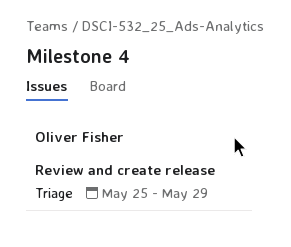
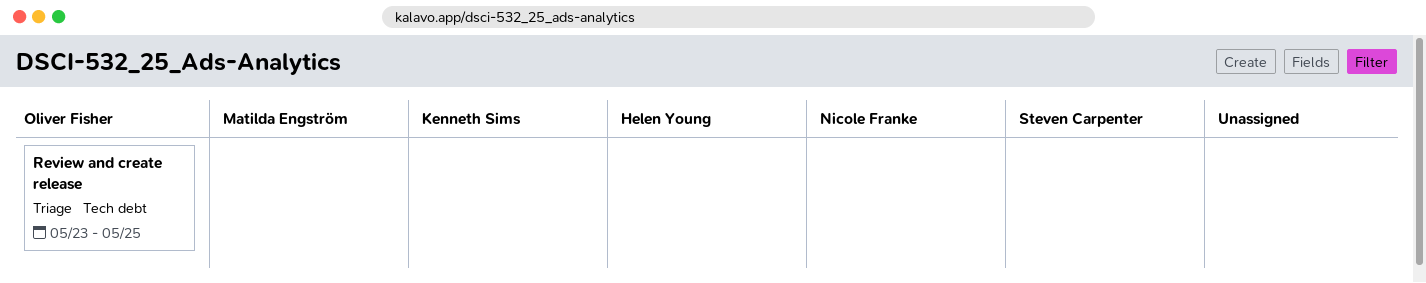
Review and create release, start: May 25 -> May 23
Review and create release, due: May 29 -> May 25

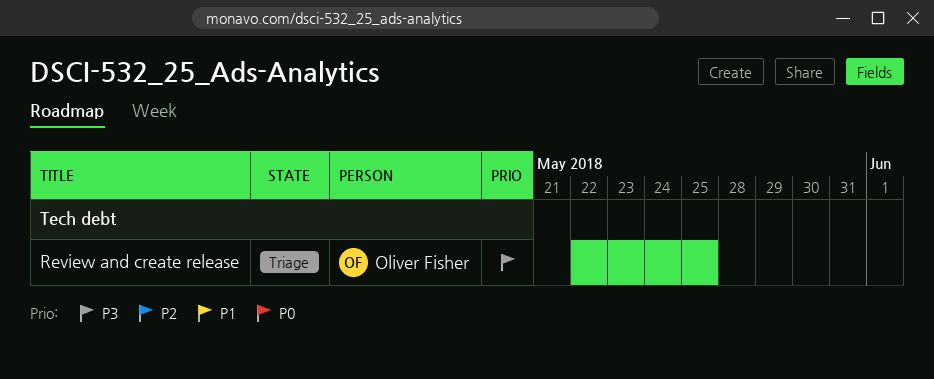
Review and create release, start: May 23 -> May 22

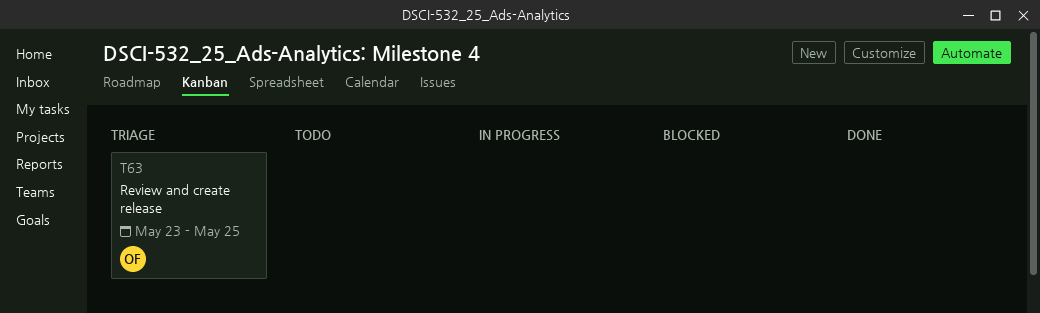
Review and create release, start: May 22 -> May 23

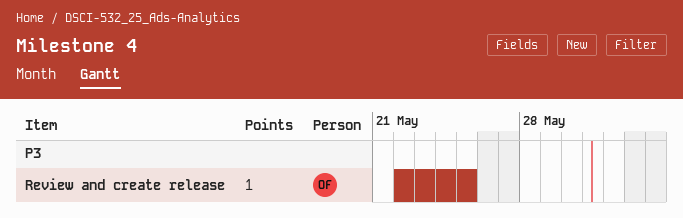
Review and create release, start: May 23 -> May 22

